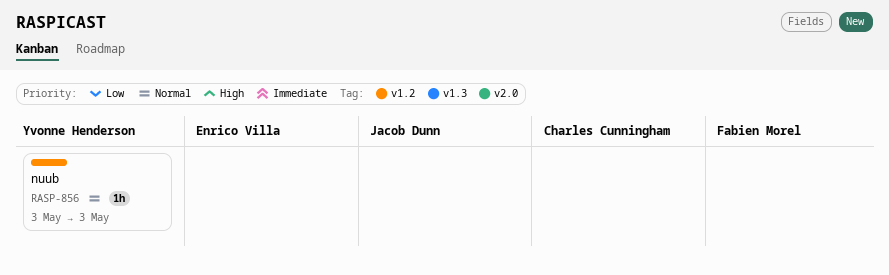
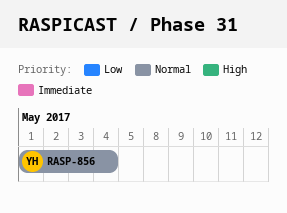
RASP-856, start: May 3 -> May 1
RASP-856, due: May 3 -> May 4

